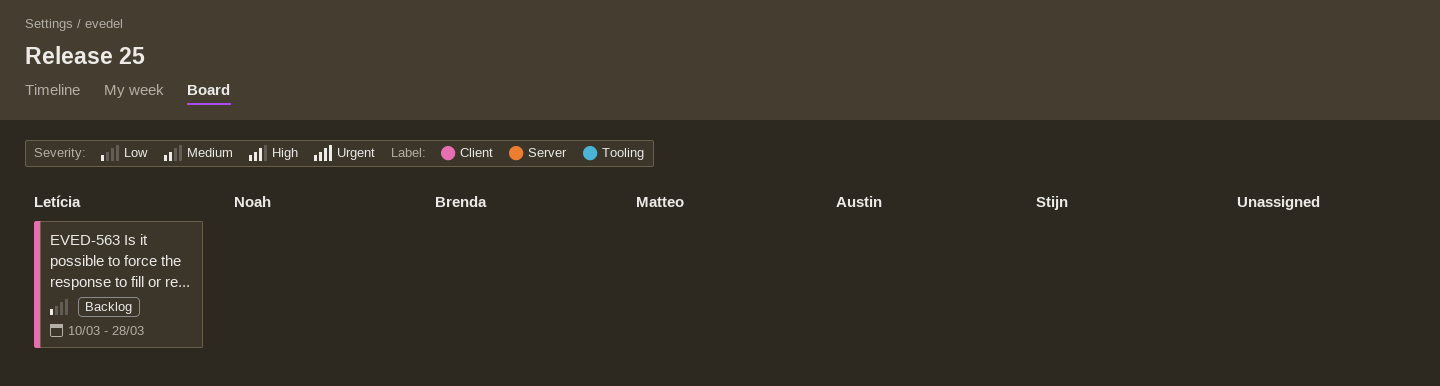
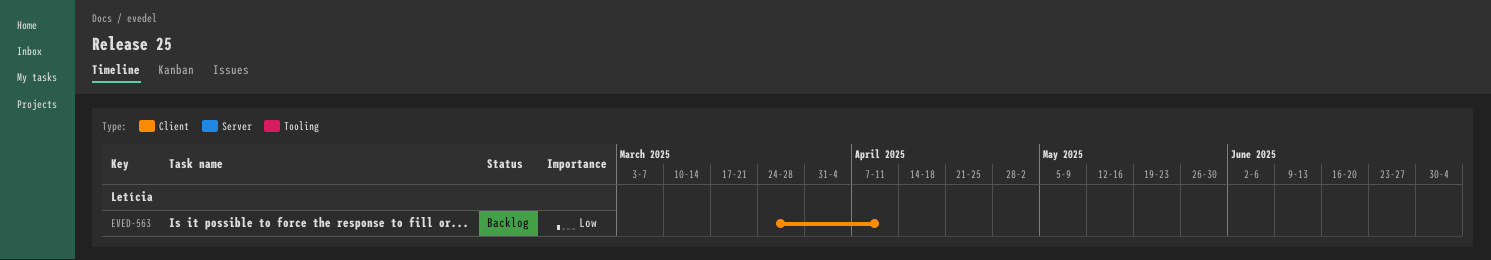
EVED-563, start: Mar 10 -> Mar 24
EVED-563, due: Mar 28 -> Apr 11

